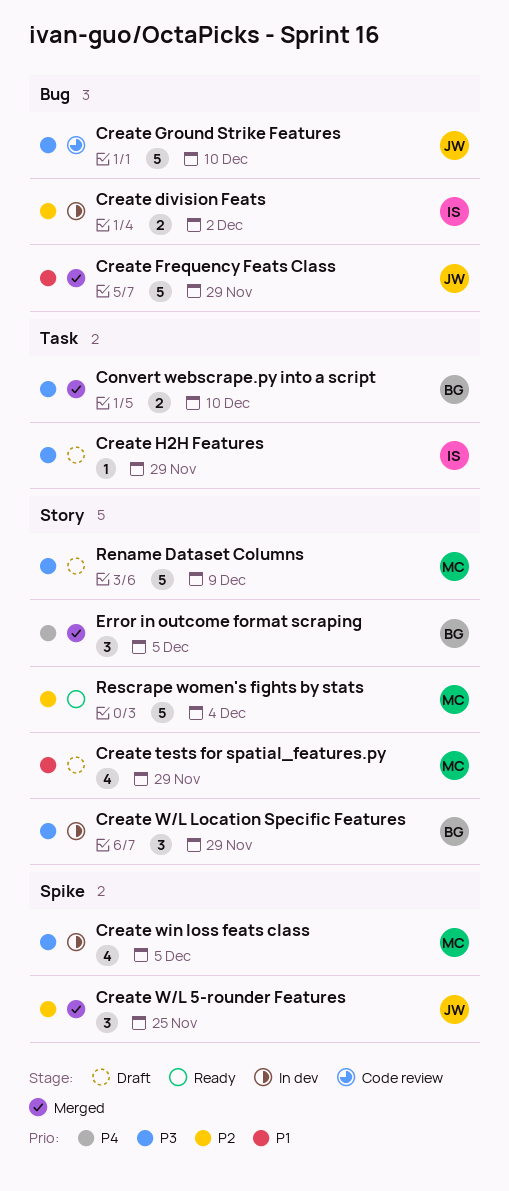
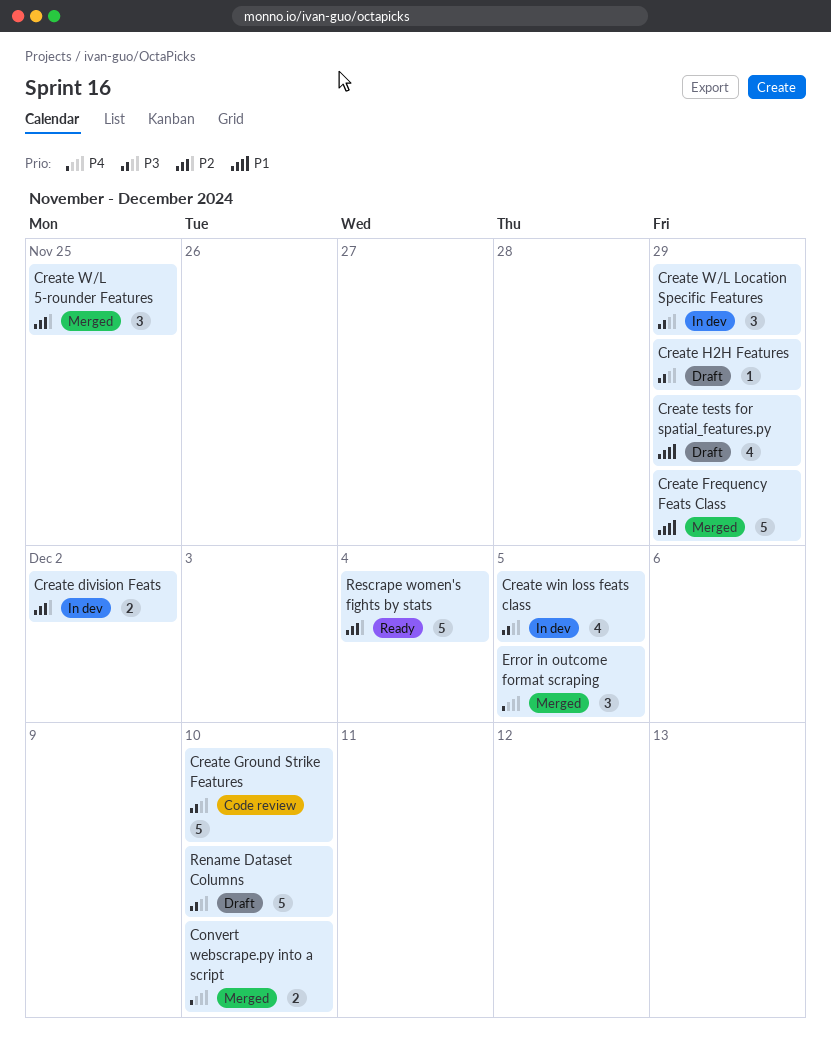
Convert webscrape.py into a script, priority: P3 -> P4
Rename Dataset Columns, due: Dec 9 -> Dec 10

